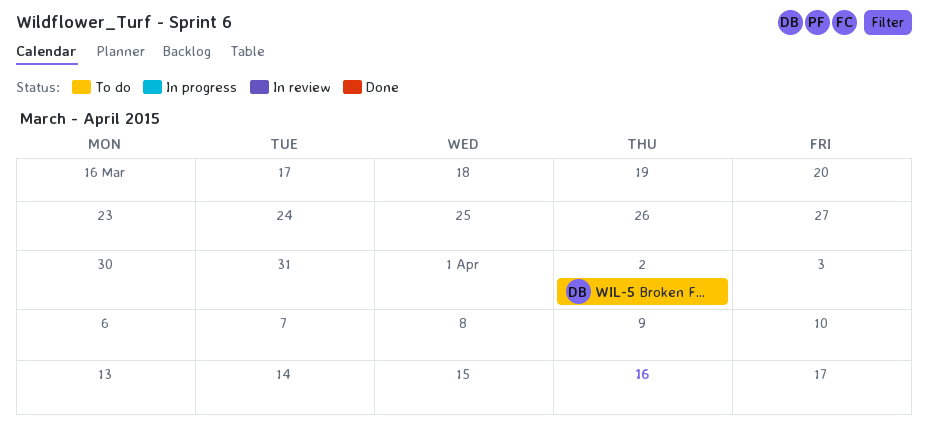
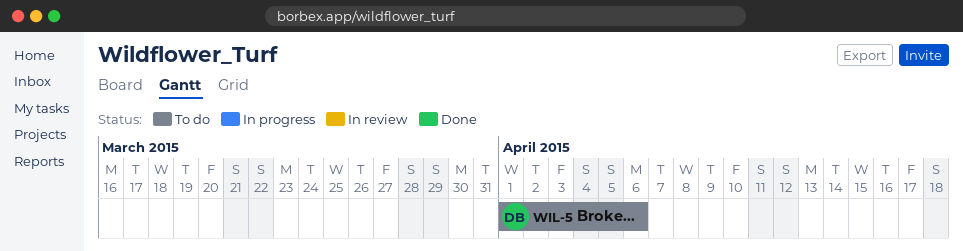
WIL-5, start: Apr 2 -> Apr 1
WIL-5, due: Apr 2 -> Apr 6

